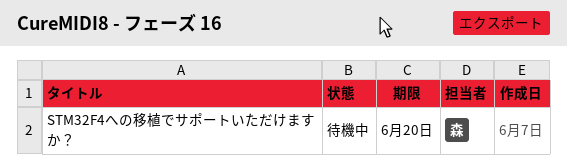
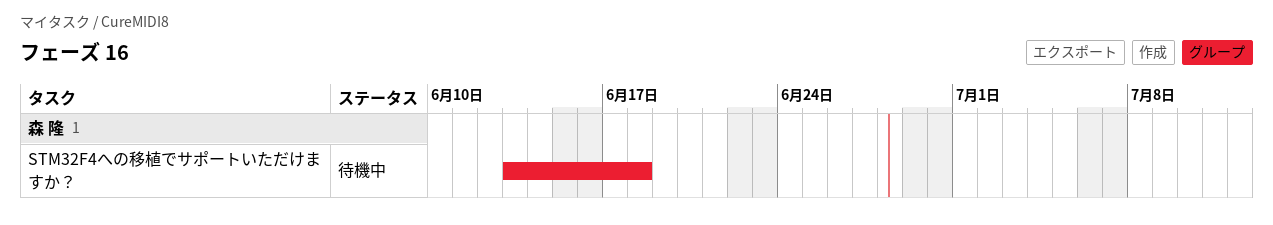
STM32F4への移植でサポートいただけますか？, due: Jun 20 -> Jun 18

